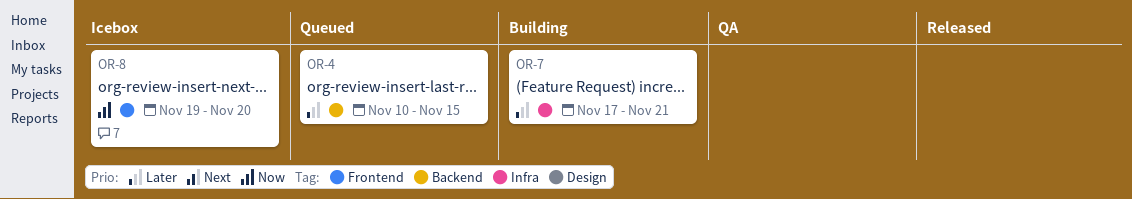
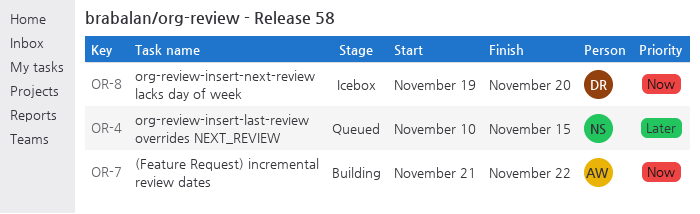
OR-7, priority: Later -> Now
OR-7, start: Nov 17 -> Nov 21
OR-7, due: Nov 21 -> Nov 22

